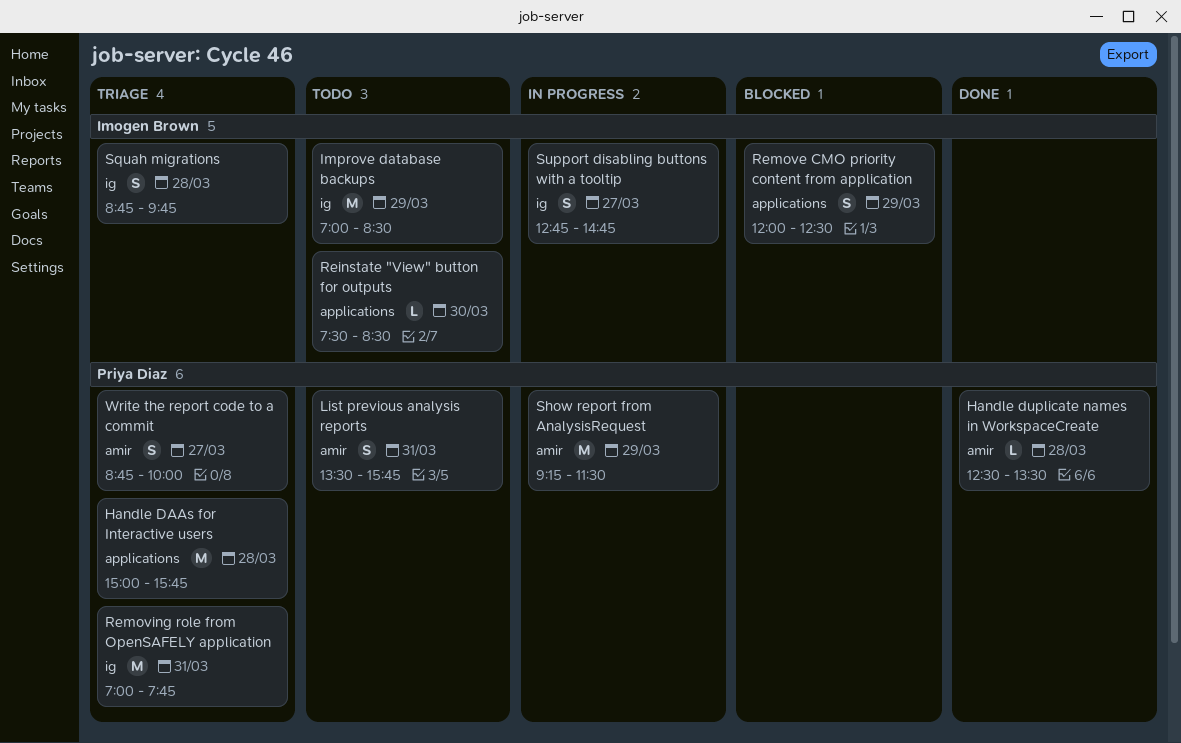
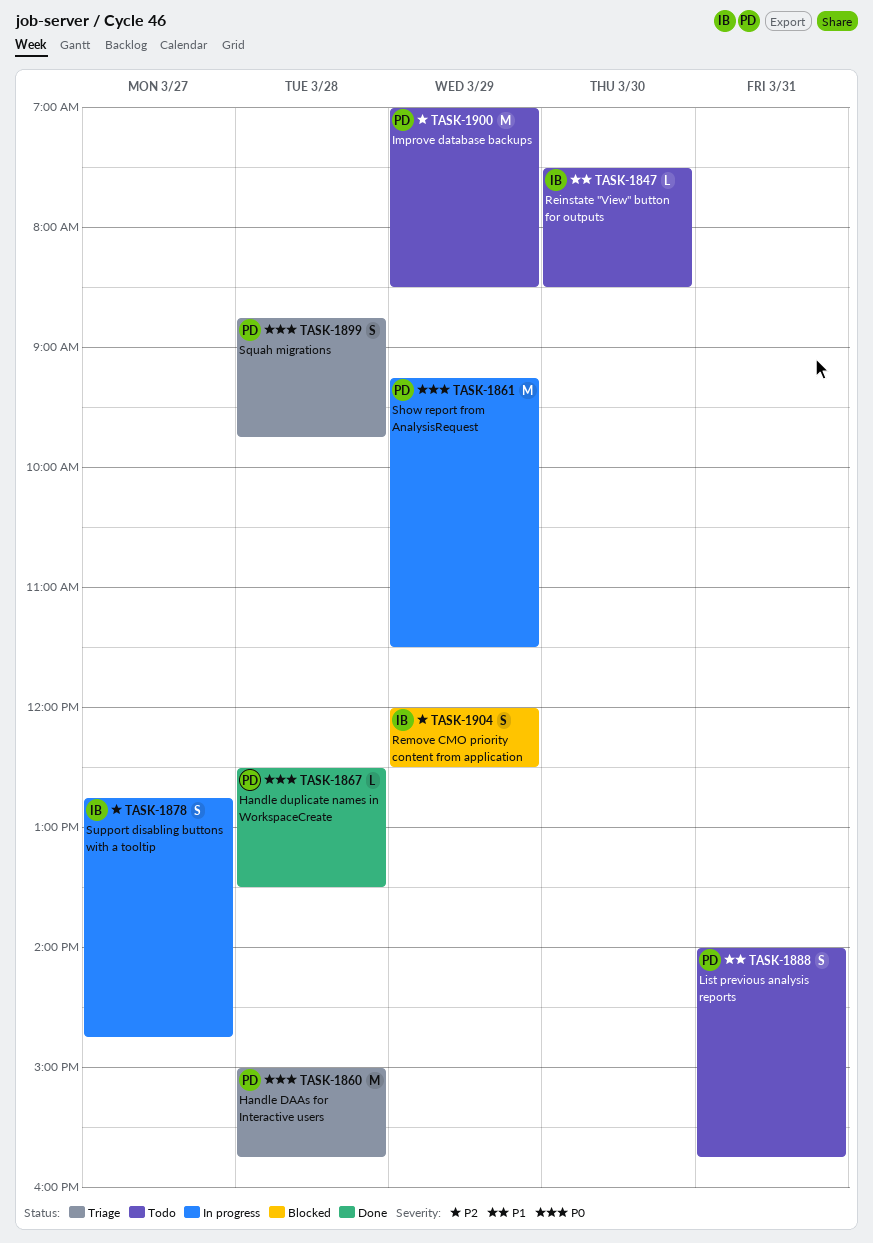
Improve database backups, owner: Imogen Brown -> Priya Diaz
List previous analysis reports, begins: 13:30 -> 14:00
Removing role from OpenSAFELY application: present -> none
Squah migrations, owner: Imogen Brown -> Priya Diaz
Write the report code to a commit: present -> none

